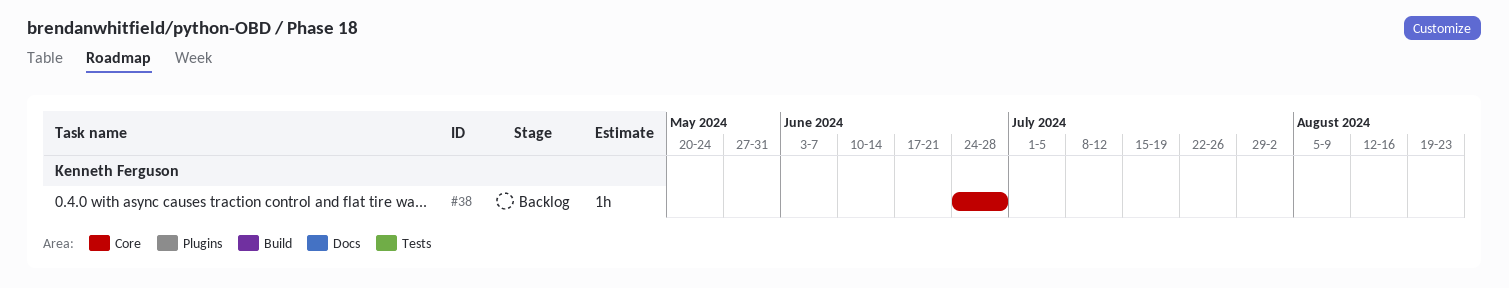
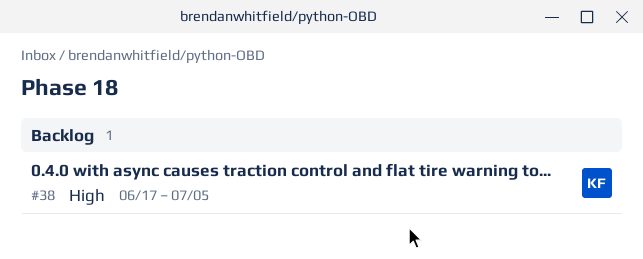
#38, start: Jun 24 -> Jun 17
#38, due: Jun 28 -> Jul 5

